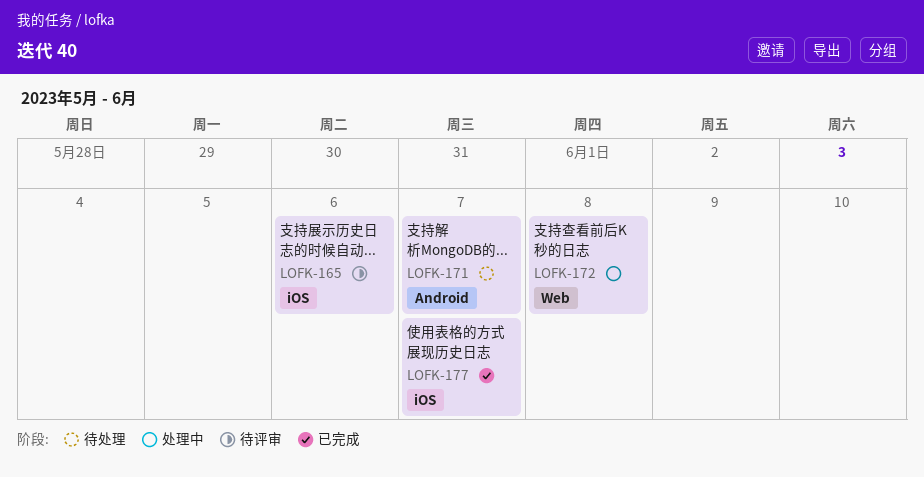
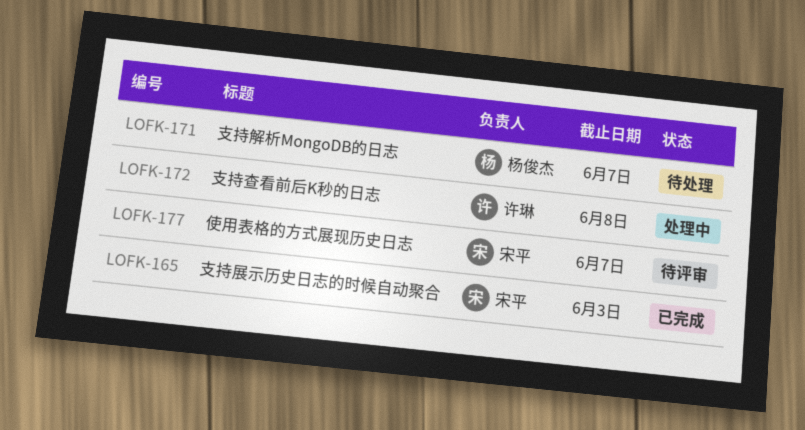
LOFK-165, status: 待评审 -> 已完成
LOFK-165, due: Jun 6 -> Jun 3
LOFK-177, status: 已完成 -> 待评审

